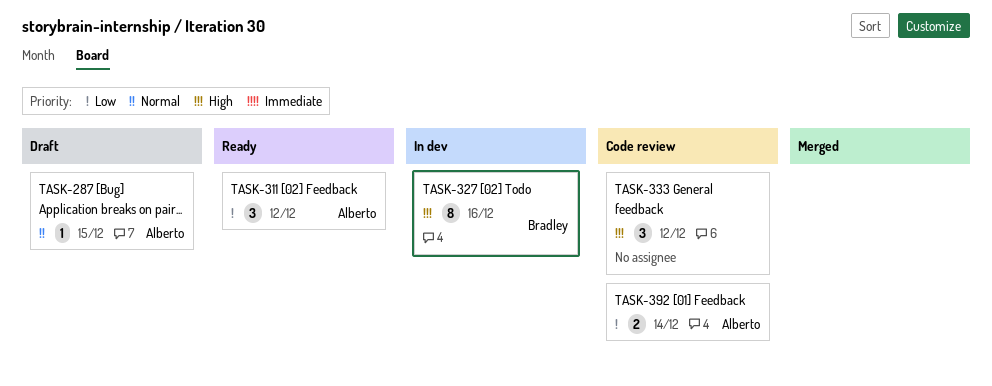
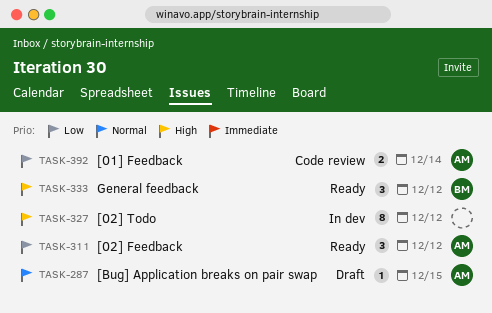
TASK-327, owner: Bradley -> none
TASK-327, due: Dec 16 -> Dec 12
TASK-333, status: Code review -> Ready
TASK-333, owner: none -> Bradley

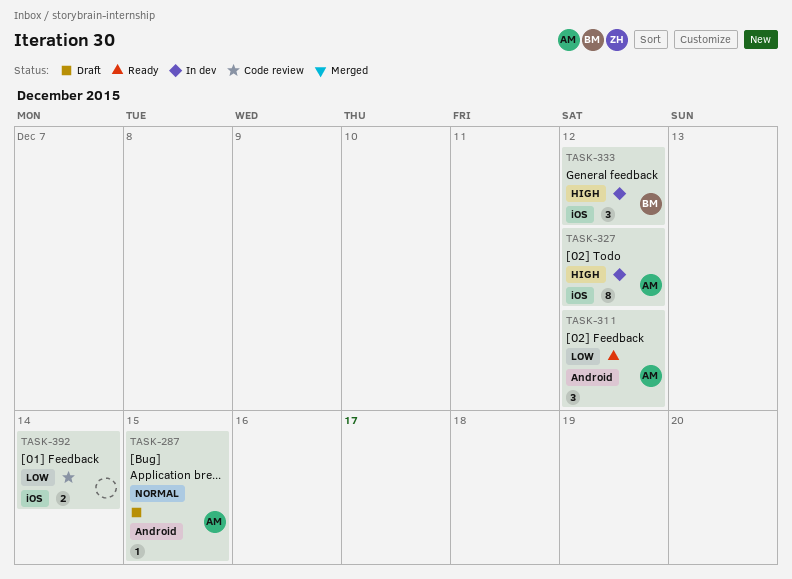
TASK-327, owner: none -> AM
TASK-333, status: Ready -> In dev
TASK-392, owner: AM -> none

